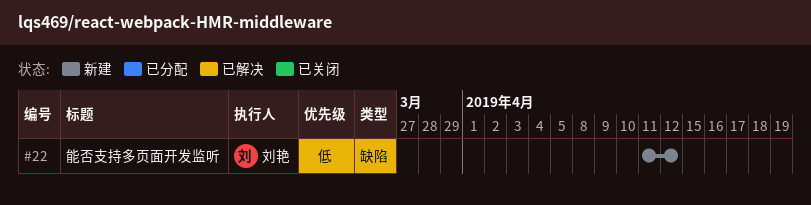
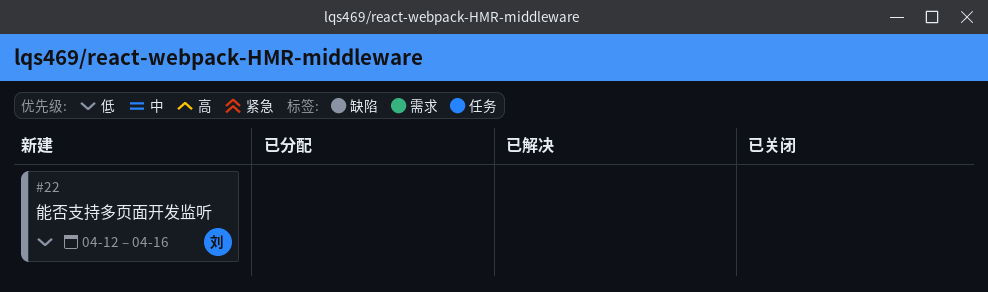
#22, start: Apr 11 -> Apr 12
#22, due: Apr 12 -> Apr 16

